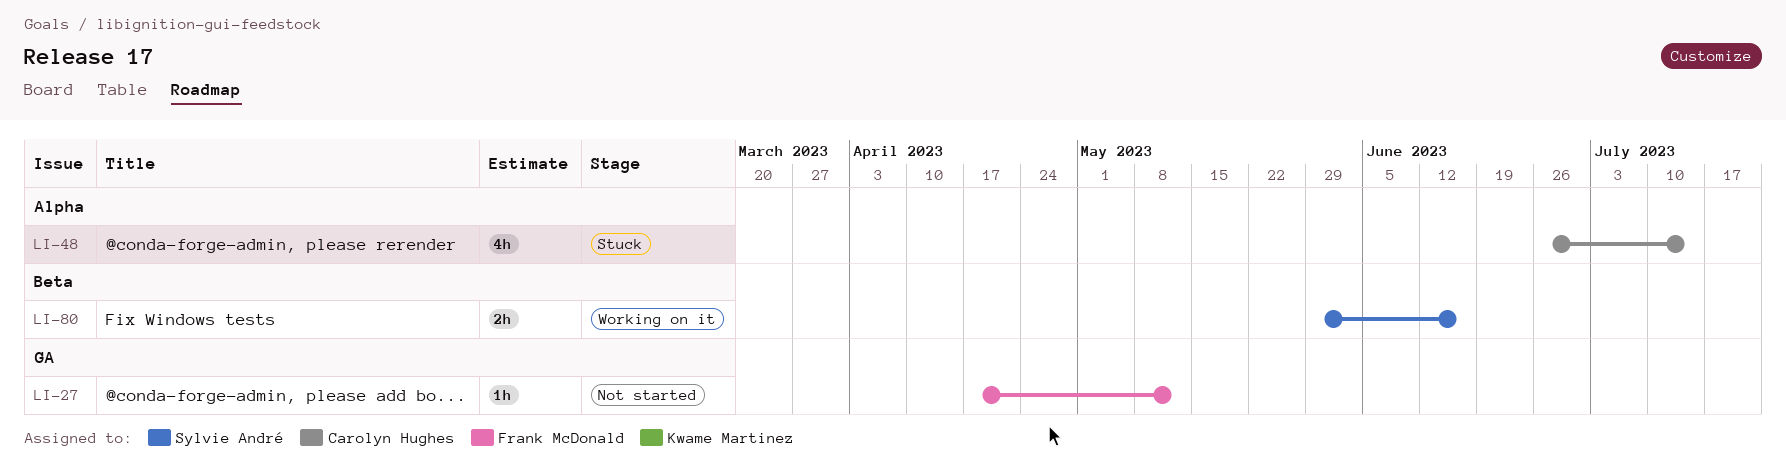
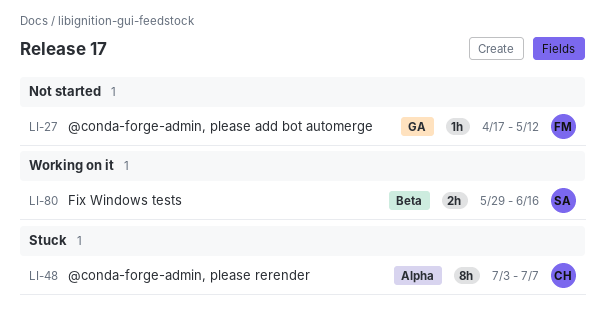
LI-48, estimate: 4h -> 8h
LI-48, start: Jun 26 -> Jul 3
LI-48, due: Jul 14 -> Jul 7

